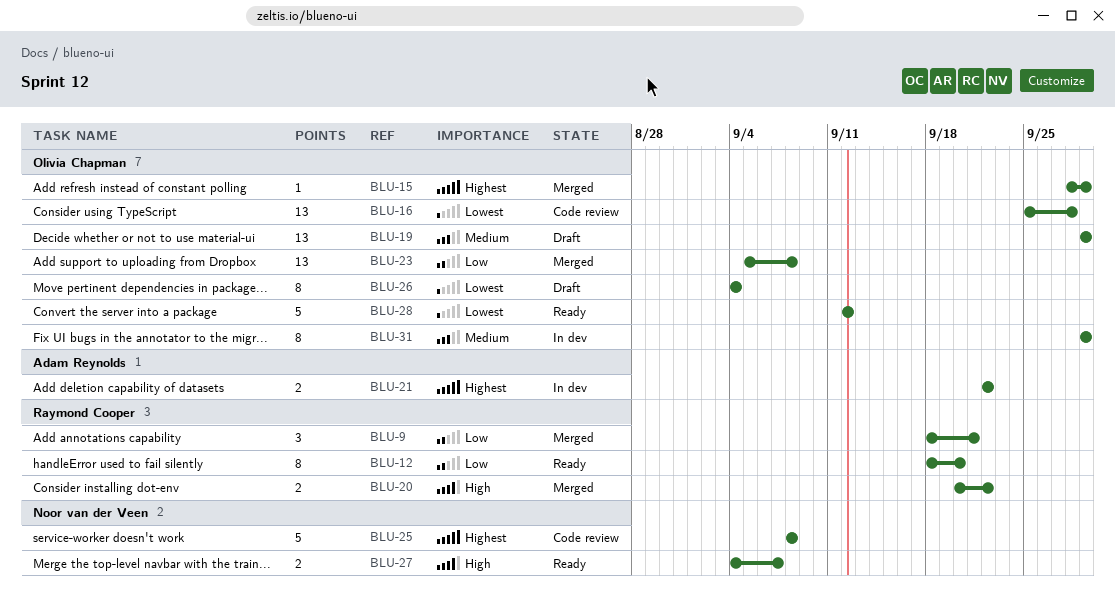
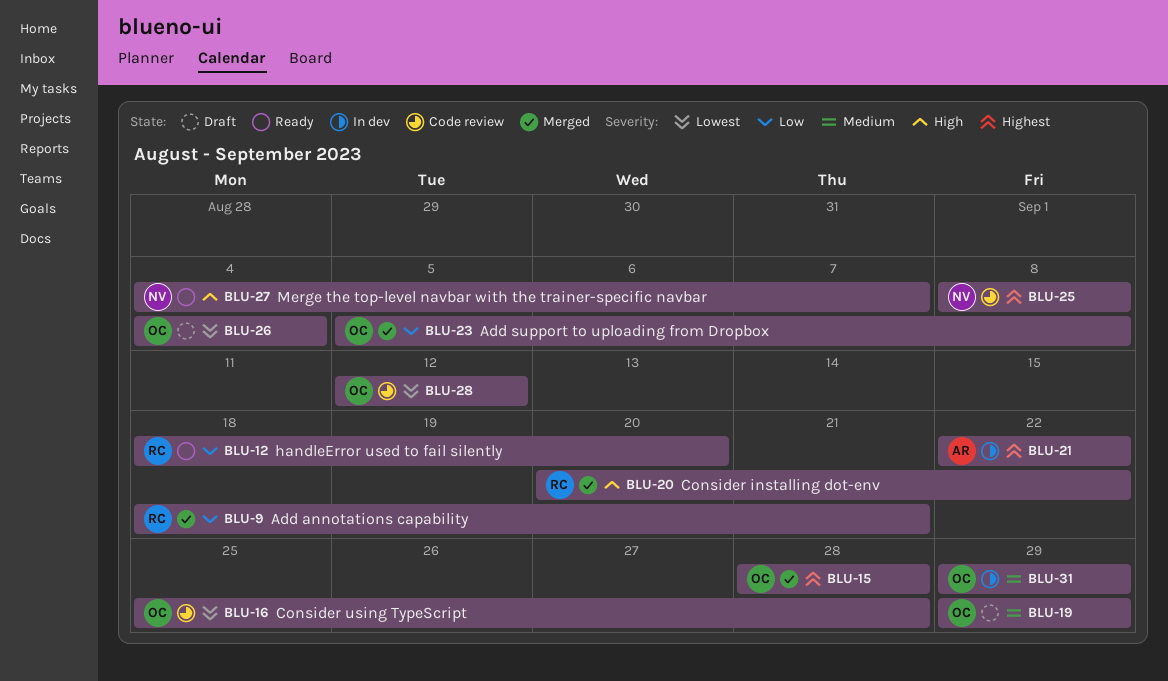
BLU-15, due: Sep 29 -> Sep 28
BLU-28, status: Ready -> Code review

